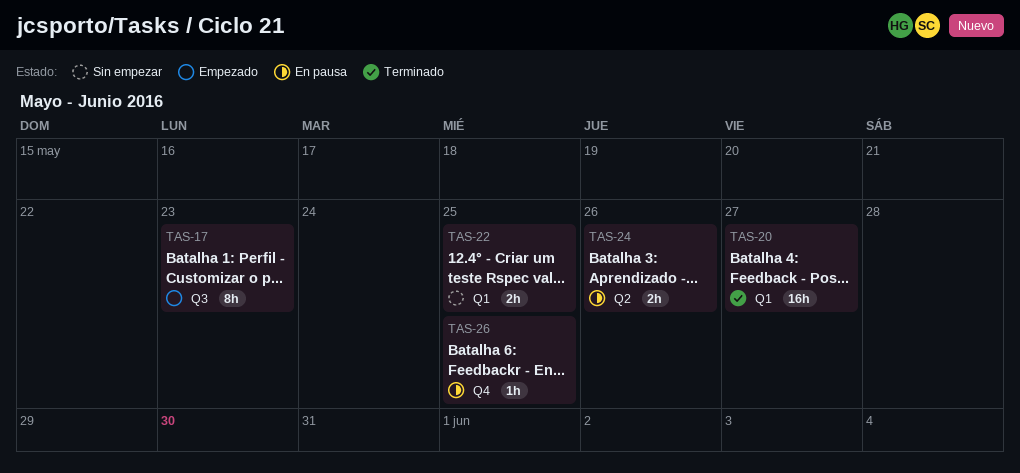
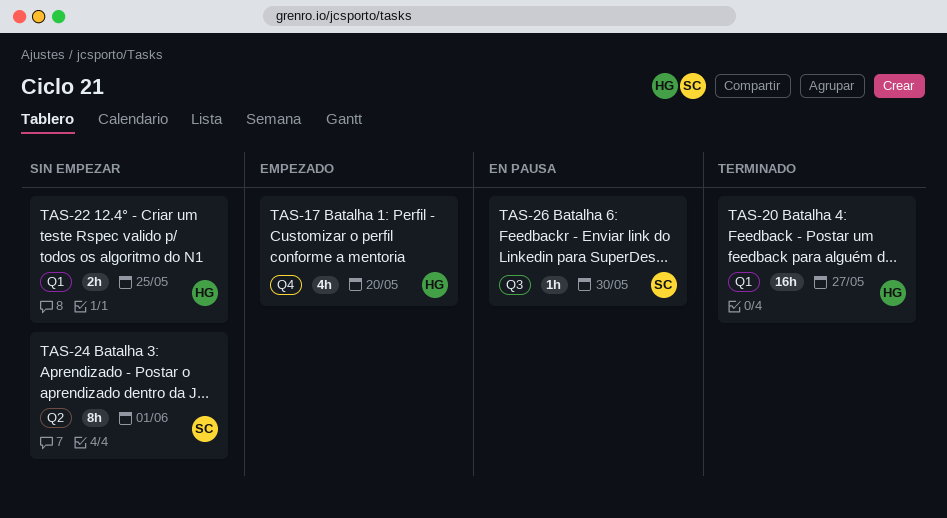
TAS-17, label: Q3 -> Q4
TAS-17, estimate: 8h -> 4h
TAS-17, due: May 23 -> May 20
TAS-24, status: En pausa -> Sin empezar
TAS-24, estimate: 2h -> 8h
TAS-24, due: May 26 -> Jun 1
TAS-26, label: Q4 -> Q3
TAS-26, due: May 25 -> May 30

